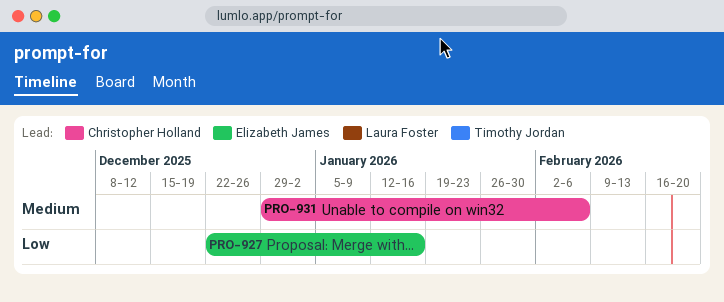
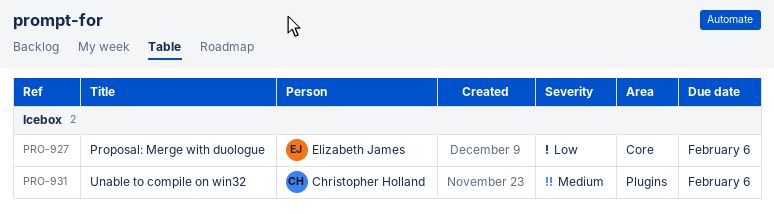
PRO-927, due: Jan 16 -> Feb 6

